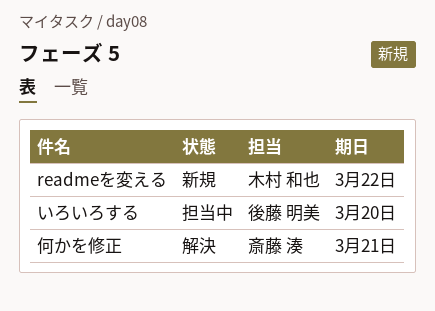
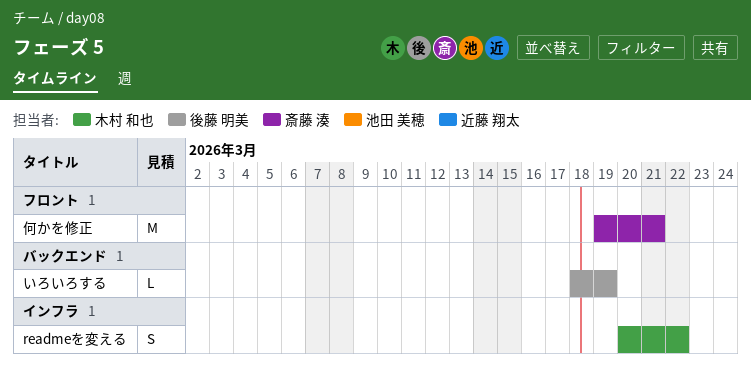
いろいろする, due: Mar 20 -> Mar 19

